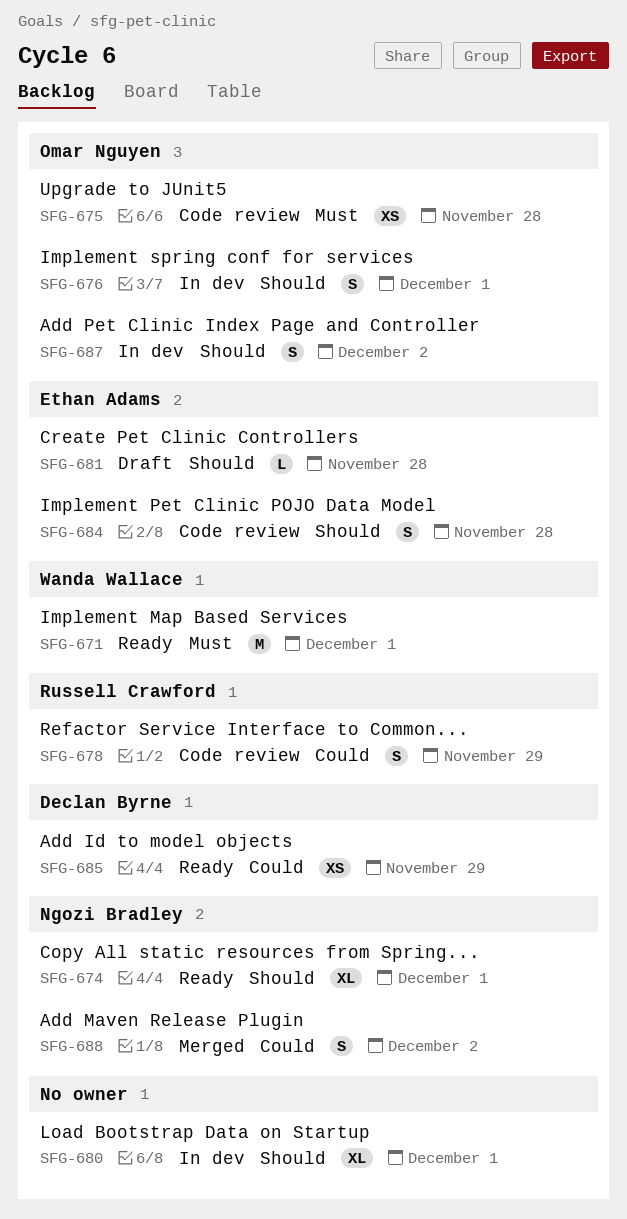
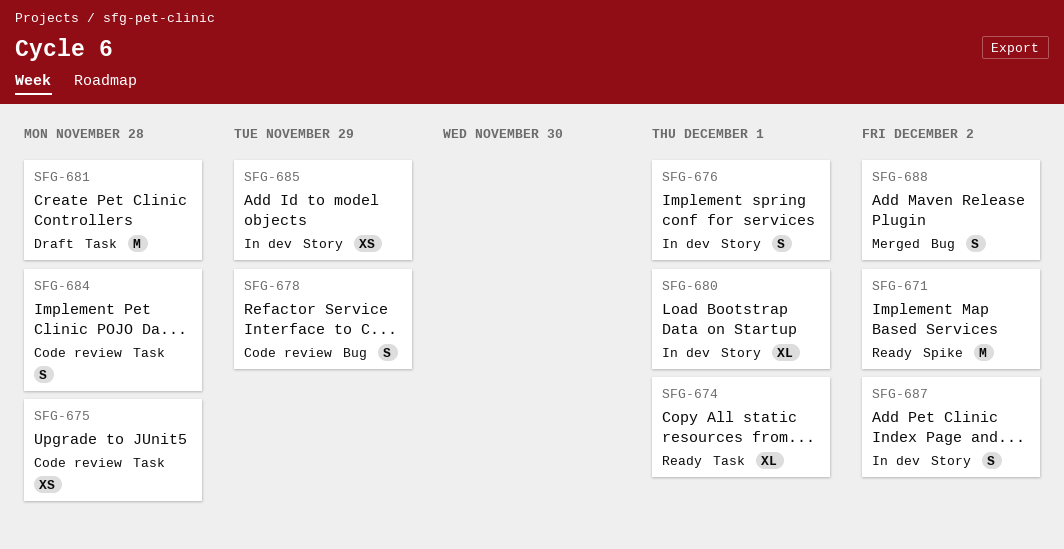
SFG-671, due: Dec 1 -> Dec 2
SFG-681, estimate: L -> M
SFG-685, status: Ready -> In dev

